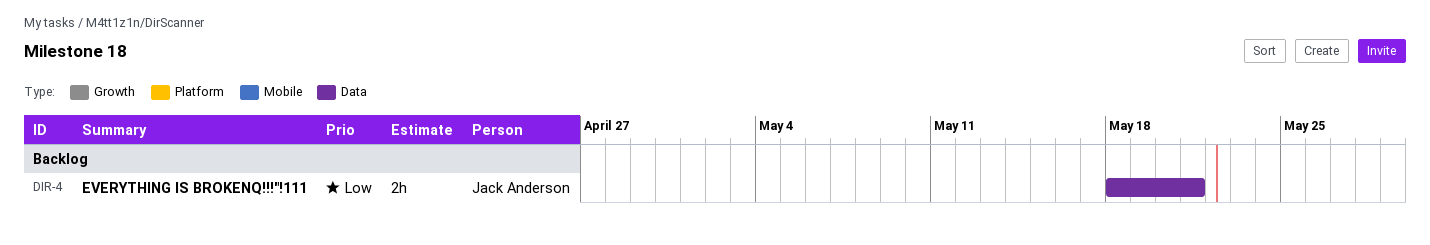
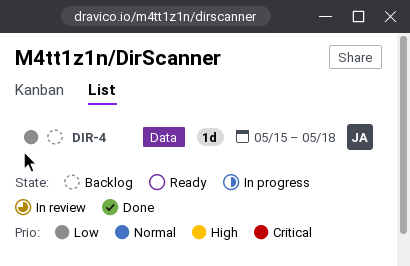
DIR-4, estimate: 2h -> 1d
DIR-4, start: May 18 -> May 15
DIR-4, due: May 21 -> May 18

